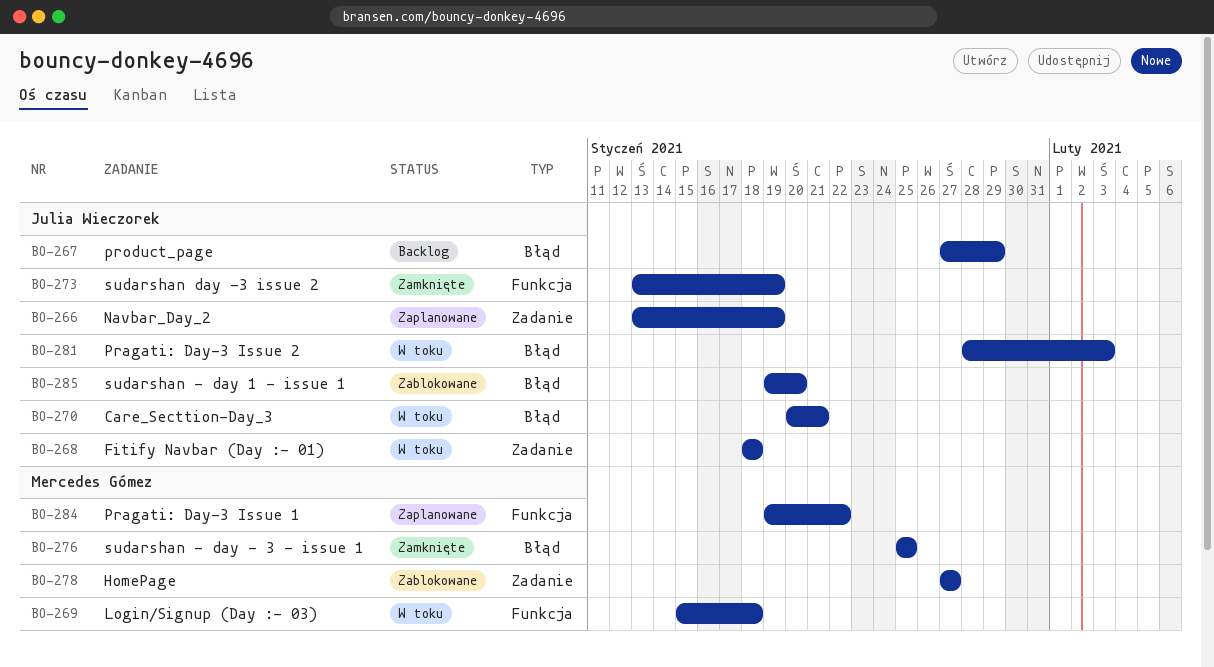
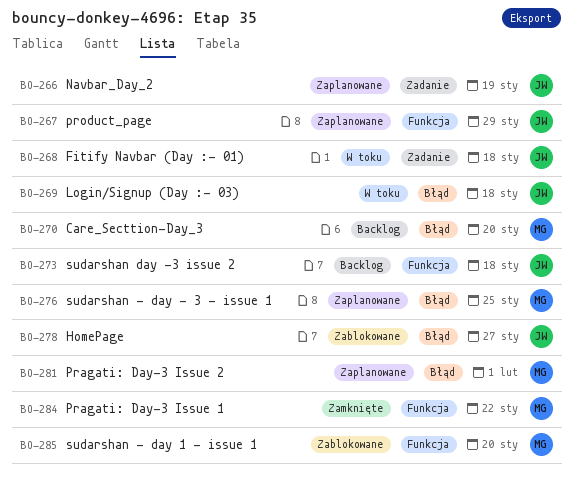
BO-267, status: Backlog -> Zaplanowane
BO-267, label: Błąd -> Funkcja
BO-269, owner: Mercedes Gómez -> Julia Wieczorek
BO-269, label: Funkcja -> Błąd
BO-270, status: W toku -> Backlog
BO-270, owner: Julia Wieczorek -> Mercedes Gómez
BO-270, due: Jan 21 -> Jan 20
BO-273, status: Zamknięte -> Backlog
BO-273, due: Jan 19 -> Jan 18
BO-276, status: Zamknięte -> Zaplanowane
BO-278, owner: Mercedes Gómez -> Julia Wieczorek
BO-278, label: Zadanie -> Błąd
BO-281, status: W toku -> Zaplanowane
BO-281, owner: Julia Wieczorek -> Mercedes Gómez
BO-281, due: Feb 3 -> Feb 1
BO-284, status: Zaplanowane -> Zamknięte
BO-285, owner: Julia Wieczorek -> Mercedes Gómez
BO-285, label: Błąd -> Funkcja

